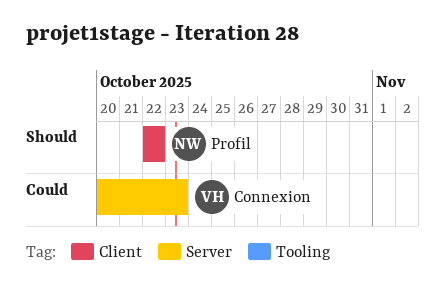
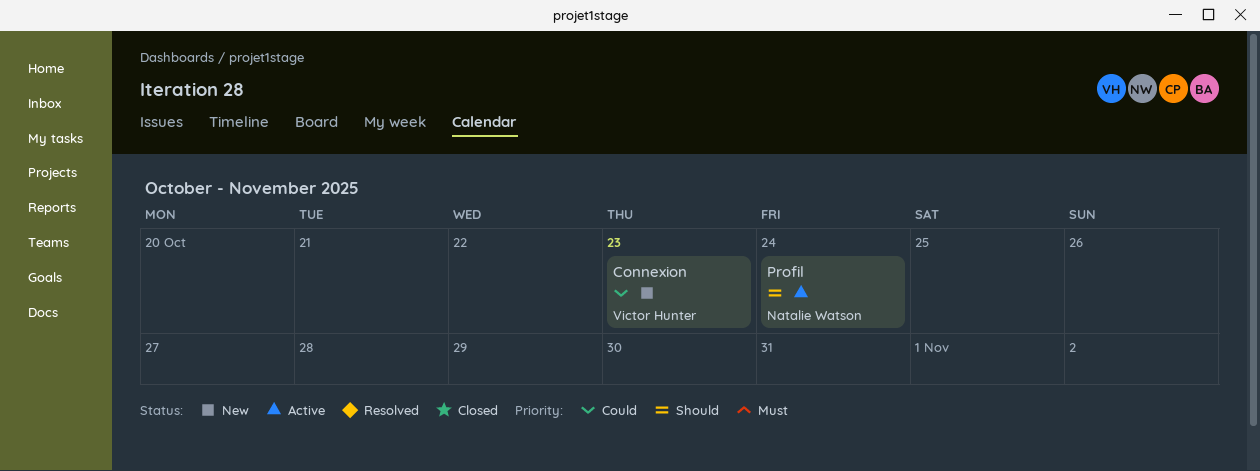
Profil, due: Oct 22 -> Oct 24

